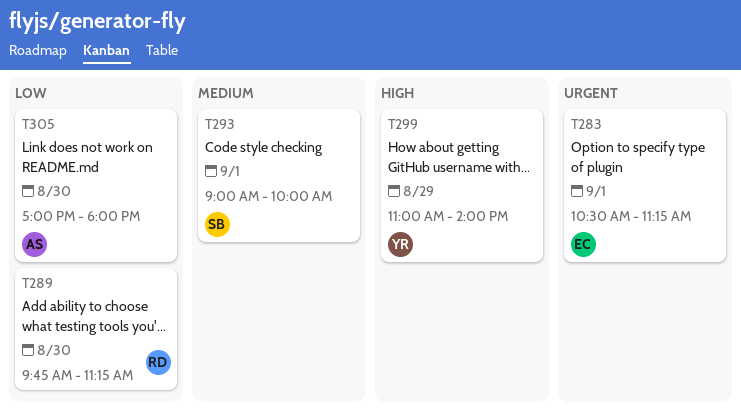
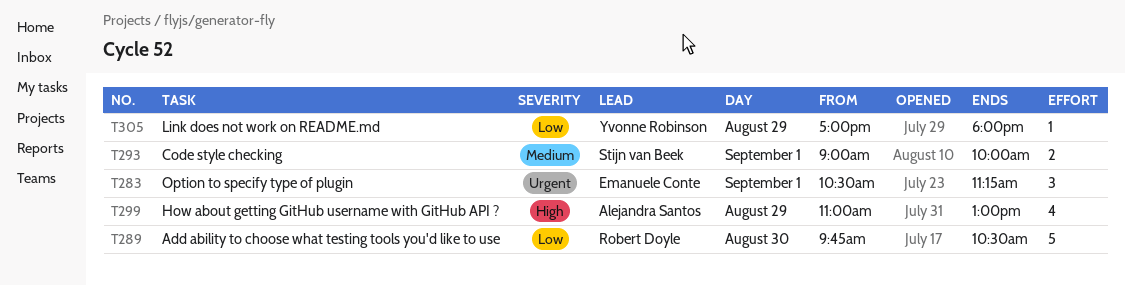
T289, ends: 11:15 -> 10:30
T299, owner: Yvonne Robinson -> Alejandra Santos
T299, ends: 14:00 -> 13:00
T305, owner: Alejandra Santos -> Yvonne Robinson
T305, day: Aug 30 -> Aug 29

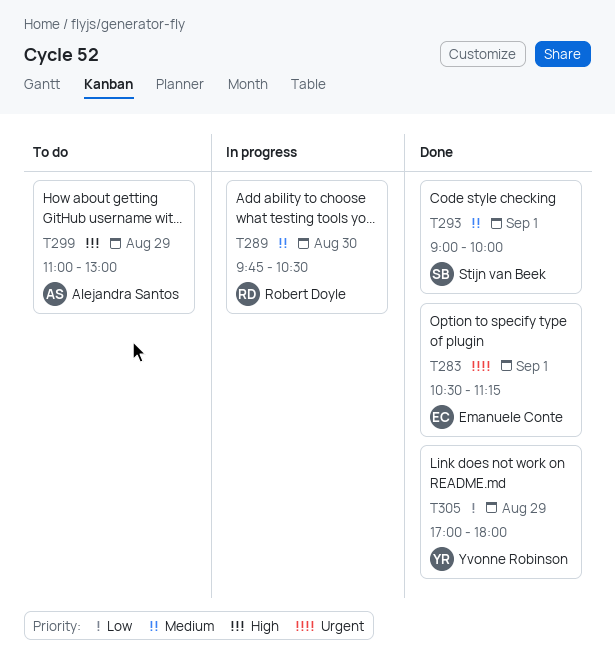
T289, priority: Low -> Medium

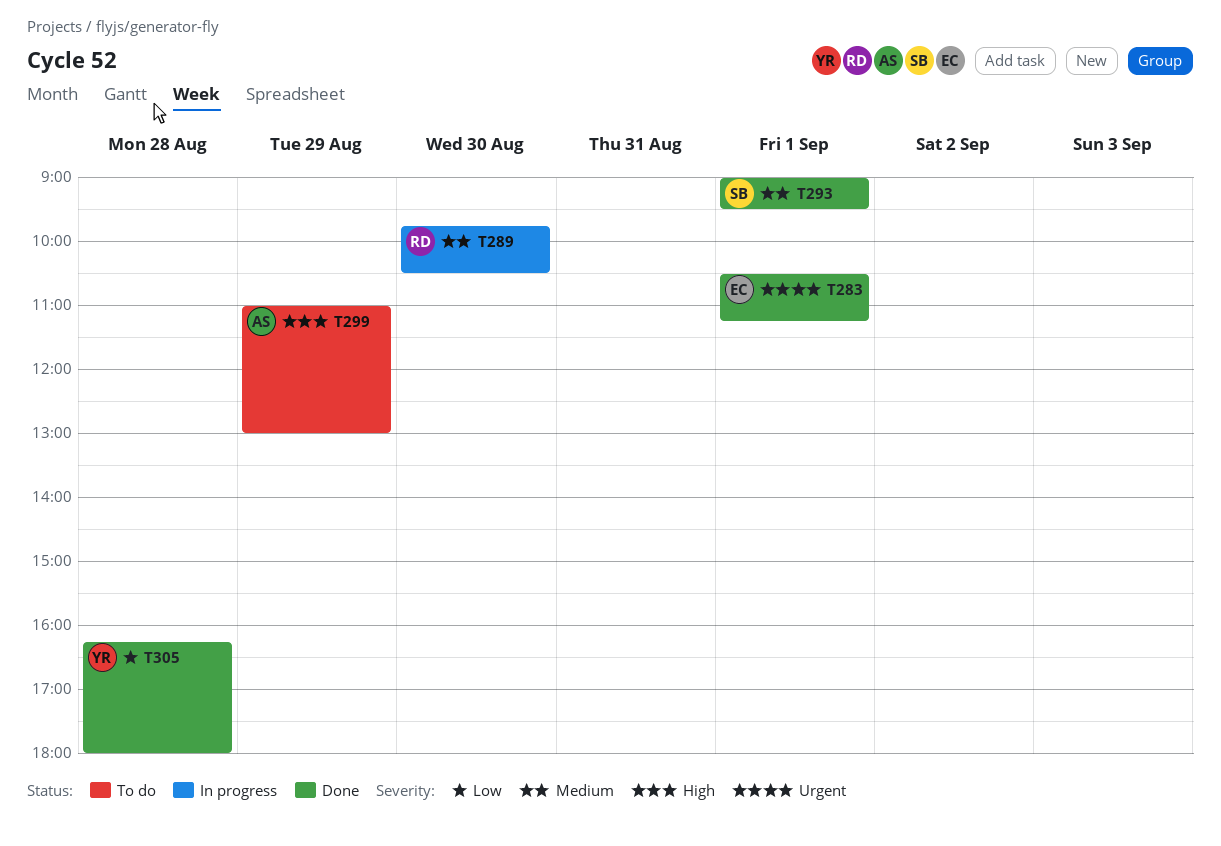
T293, ends: 10:00 -> 09:30
T305, day: Aug 29 -> Aug 28
T305, begins: 17:00 -> 16:15

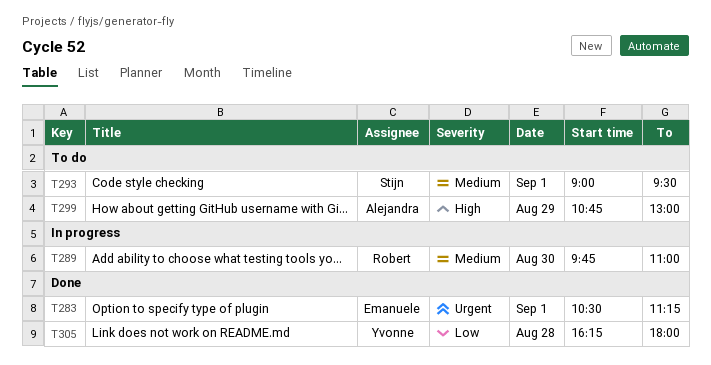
T289, ends: 10:30 -> 11:00
T293, status: Done -> To do
T299, begins: 11:00 -> 10:45

